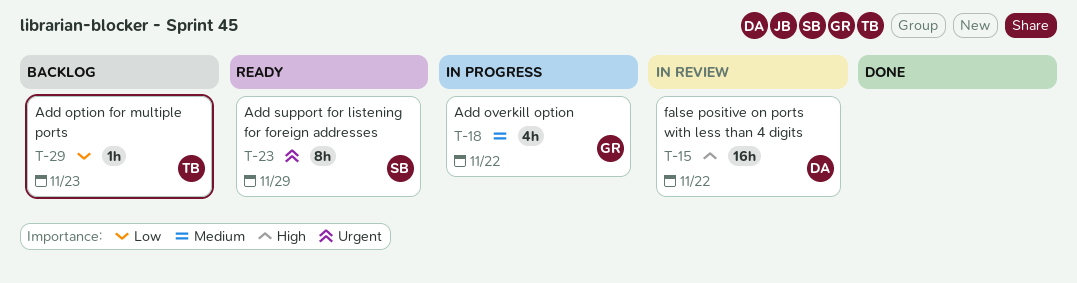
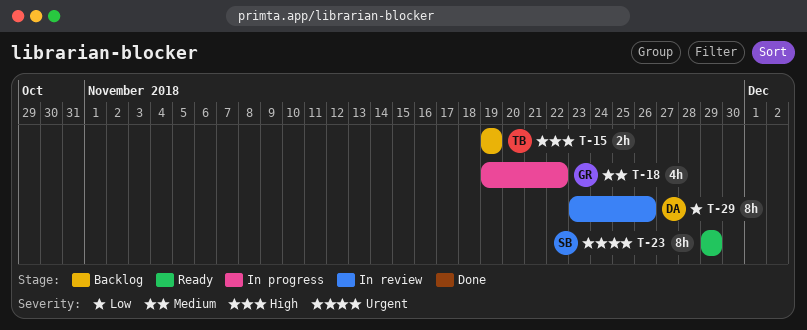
T-15, status: In review -> Backlog
T-15, owner: DA -> TB
T-15, estimate: 16h -> 2h
T-15, due: Nov 22 -> Nov 19
T-29, status: Backlog -> In review
T-29, owner: TB -> DA
T-29, estimate: 1h -> 8h
T-29, due: Nov 23 -> Nov 26

